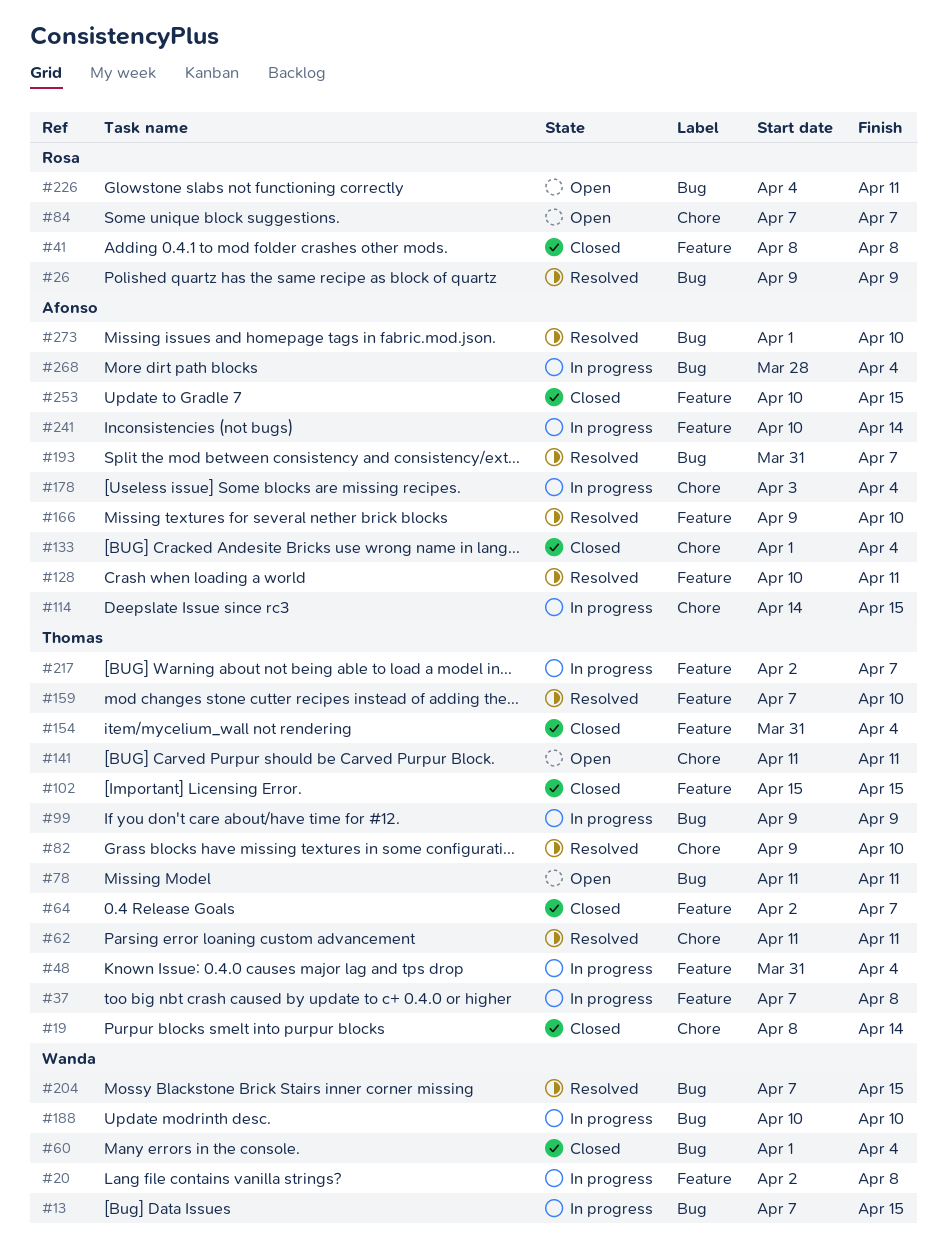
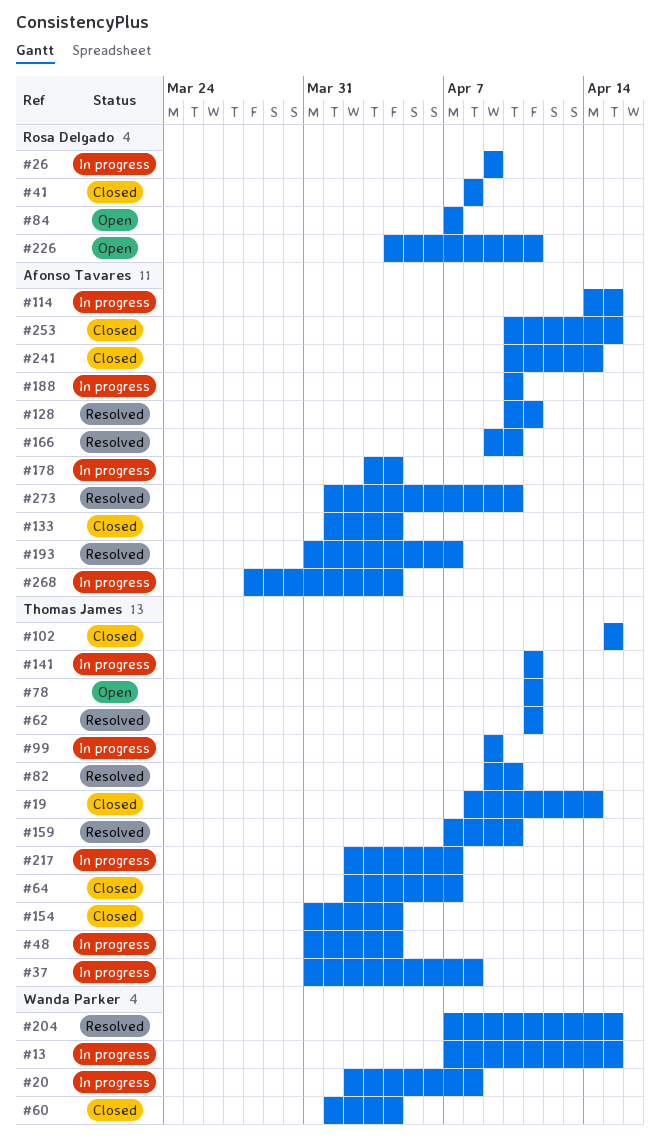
#26, status: Resolved -> In progress
#37, start: Apr 7 -> Mar 31
#141, status: Open -> In progress
#188, owner: Wanda Parker -> Afonso Tavares
#241, status: In progress -> Closed

